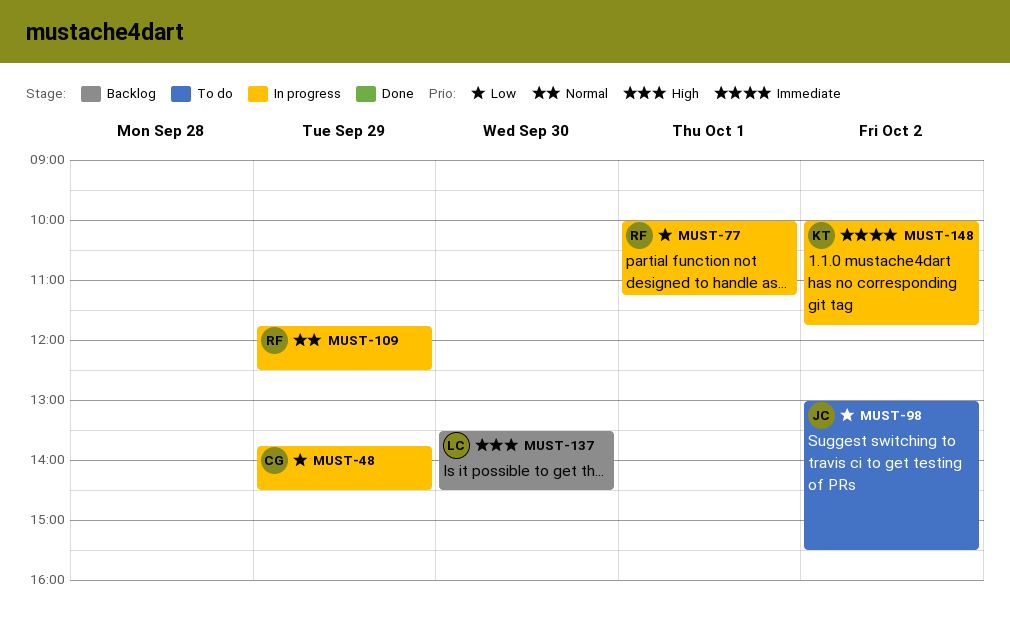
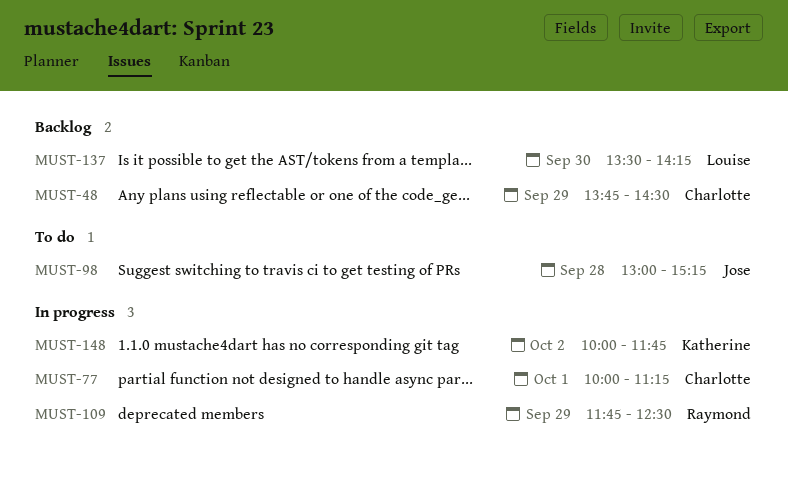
MUST-48, status: In progress -> Backlog
MUST-77, owner: Raymond -> Charlotte
MUST-98, day: Oct 2 -> Sep 28
MUST-98, ends: 15:30 -> 15:15
MUST-137, ends: 14:30 -> 14:15

